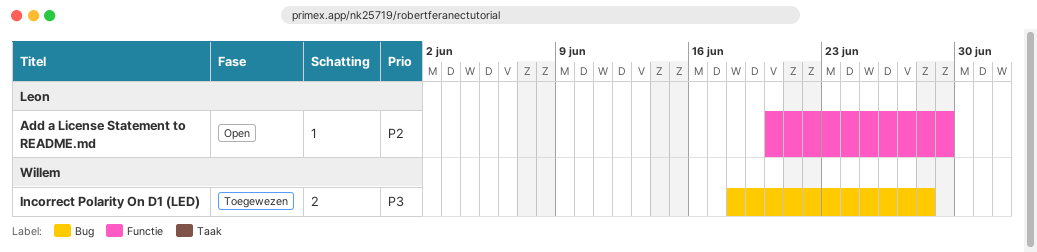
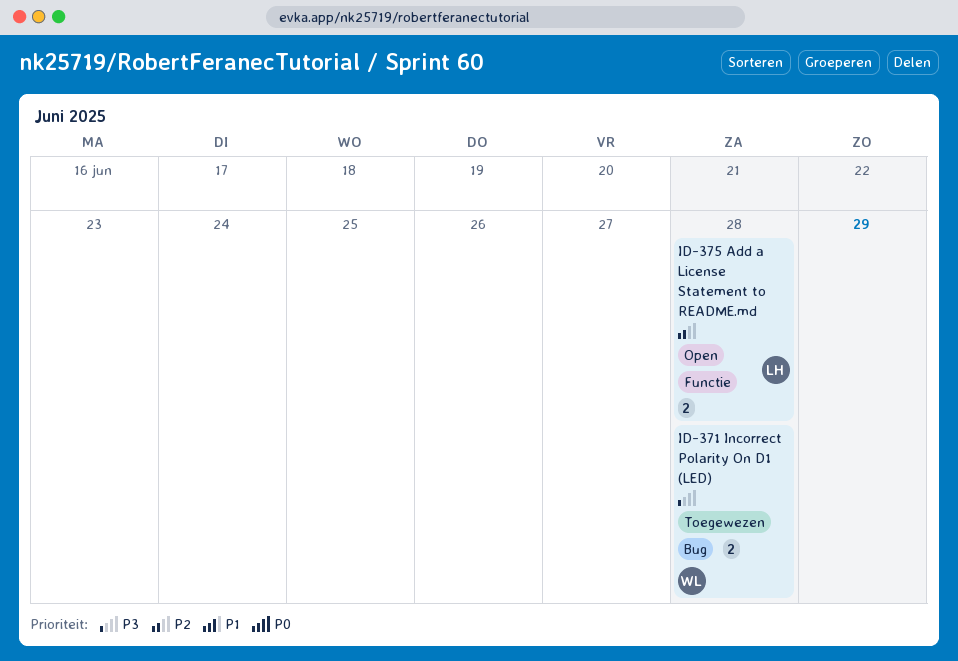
Add a License Statement to README.md, estimate: 1 -> 2
Add a License Statement to README.md, due: Jun 29 -> Jun 28

